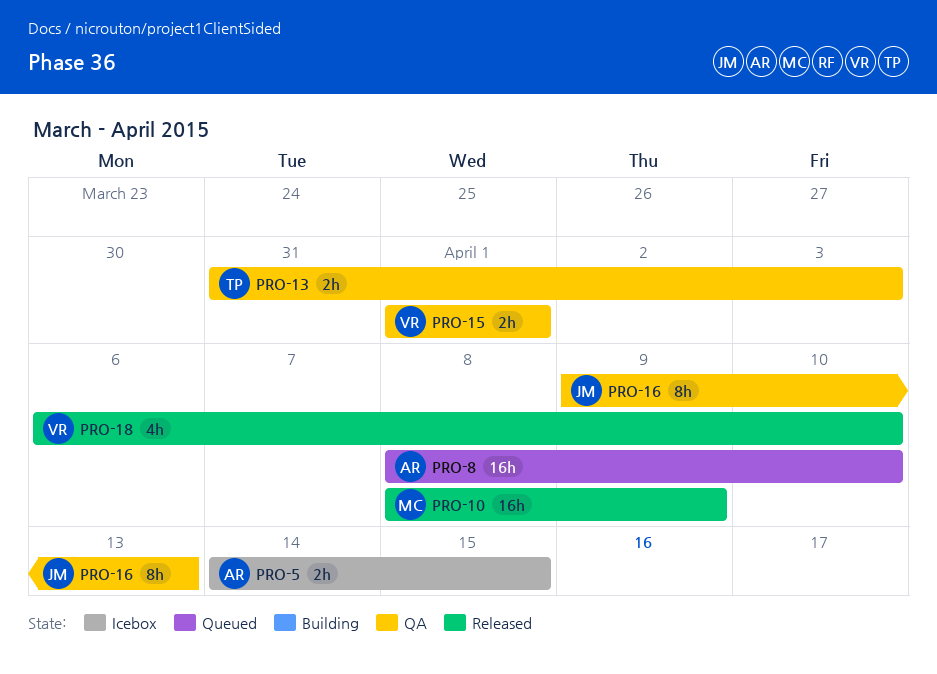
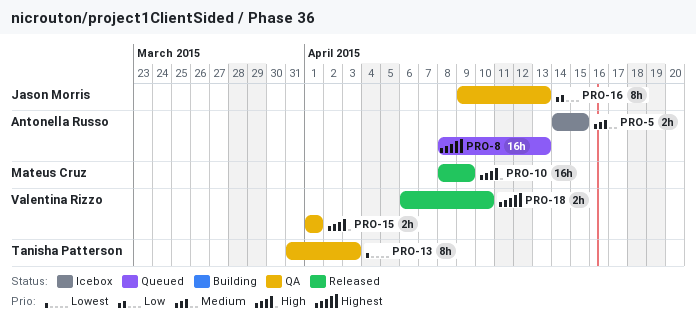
PRO-8, due: Apr 10 -> Apr 13
PRO-13, estimate: 2h -> 8h
PRO-18, estimate: 4h -> 2h

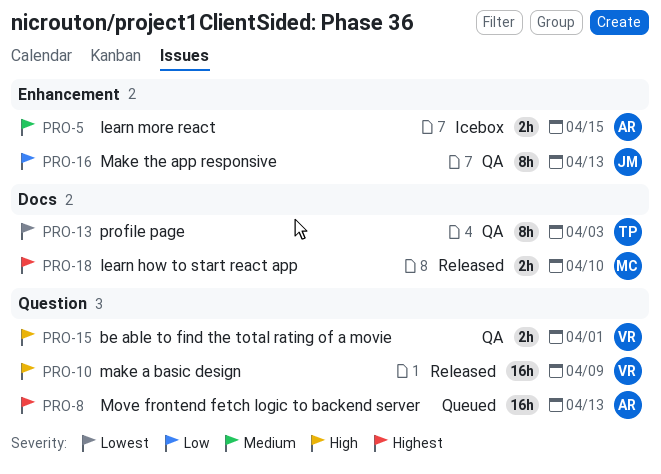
PRO-10, owner: Mateus Cruz -> Valentina Rizzo
PRO-18, owner: Valentina Rizzo -> Mateus Cruz

